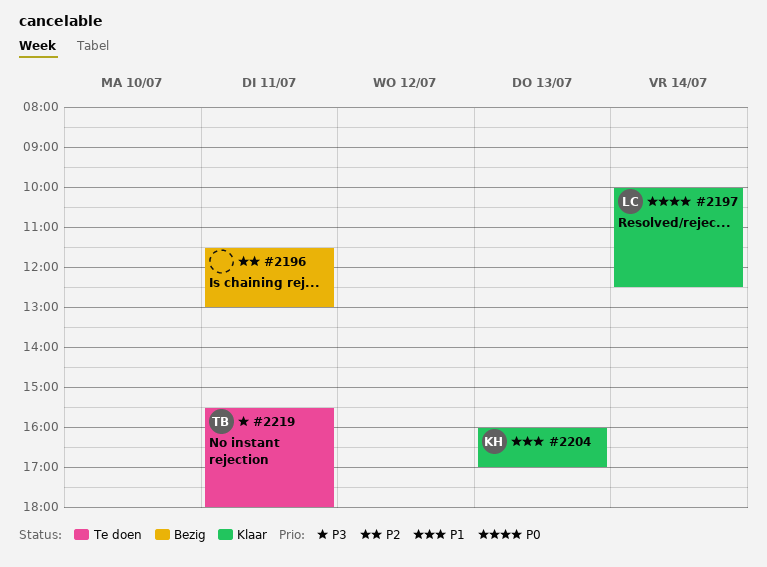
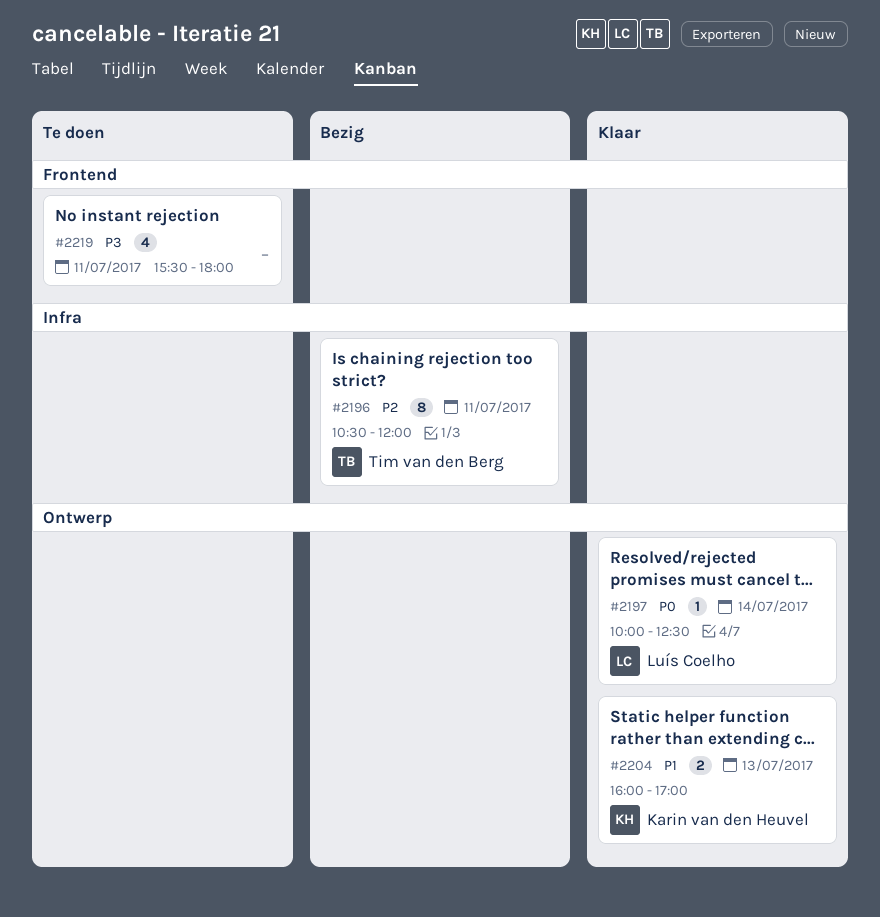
#2196, owner: none -> Tim van den Berg
#2196, begins: 11:30 -> 10:30
#2196, ends: 13:00 -> 12:00
#2219, owner: Tim van den Berg -> none

